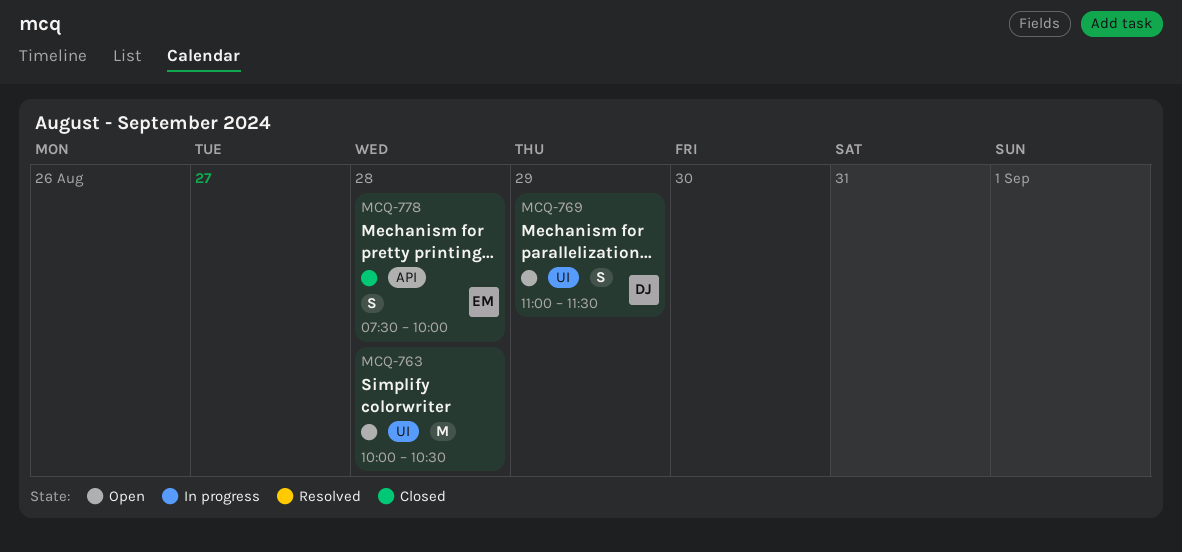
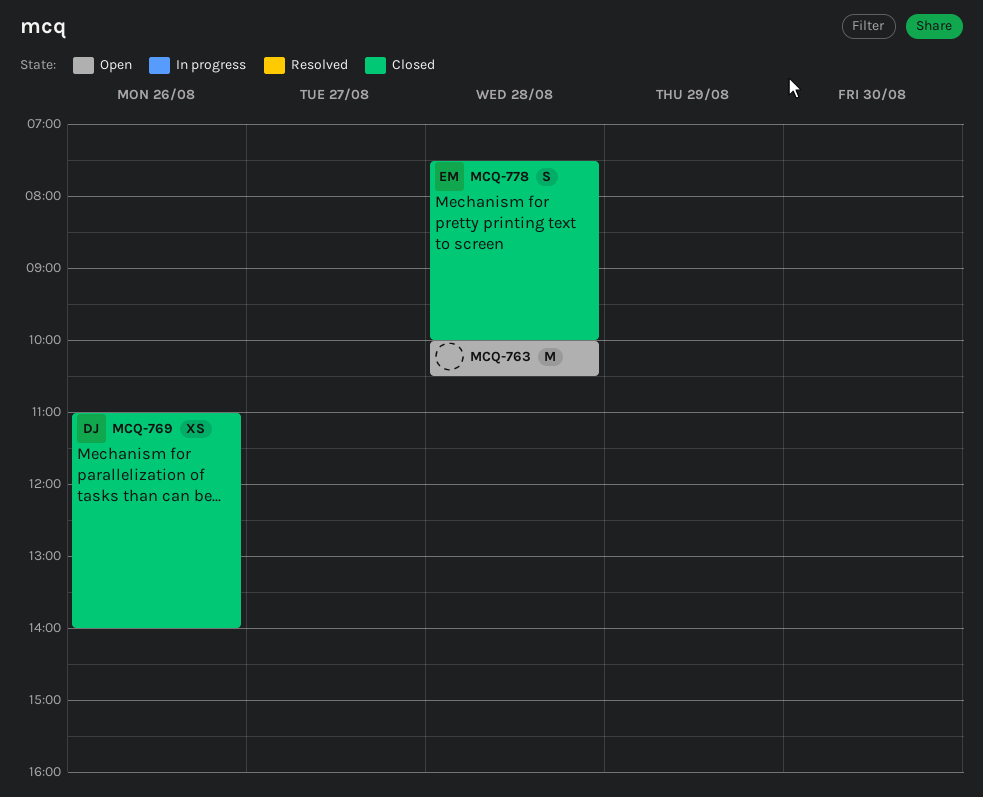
MCQ-769, status: Open -> Closed
MCQ-769, estimate: S -> XS
MCQ-769, day: Aug 29 -> Aug 26
MCQ-769, ends: 11:30 -> 14:00

